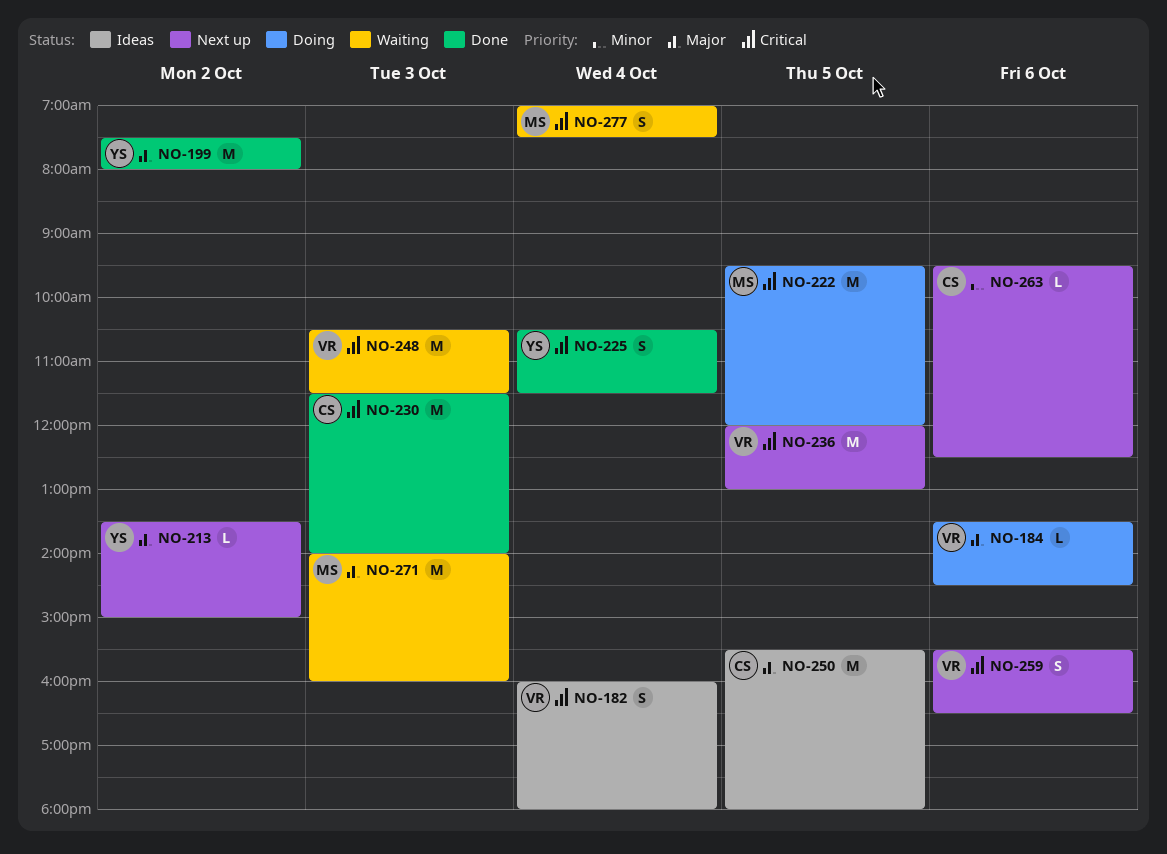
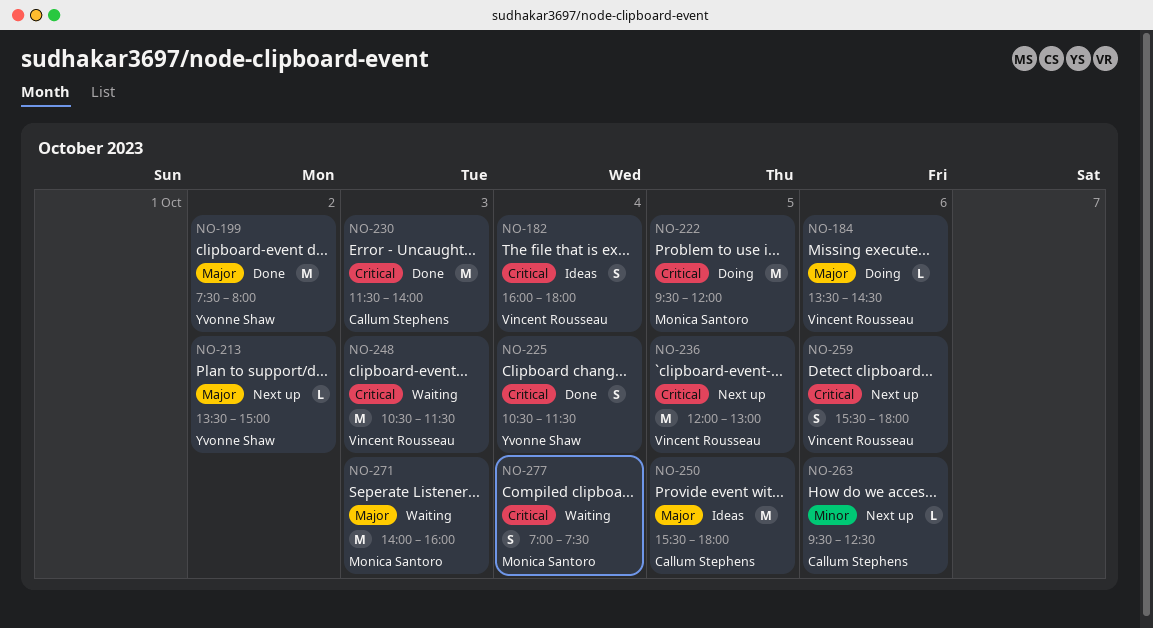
NO-259, ends: 16:30 -> 18:00

